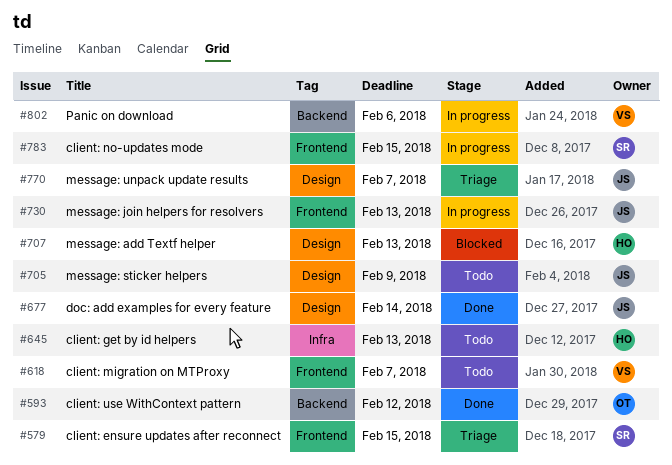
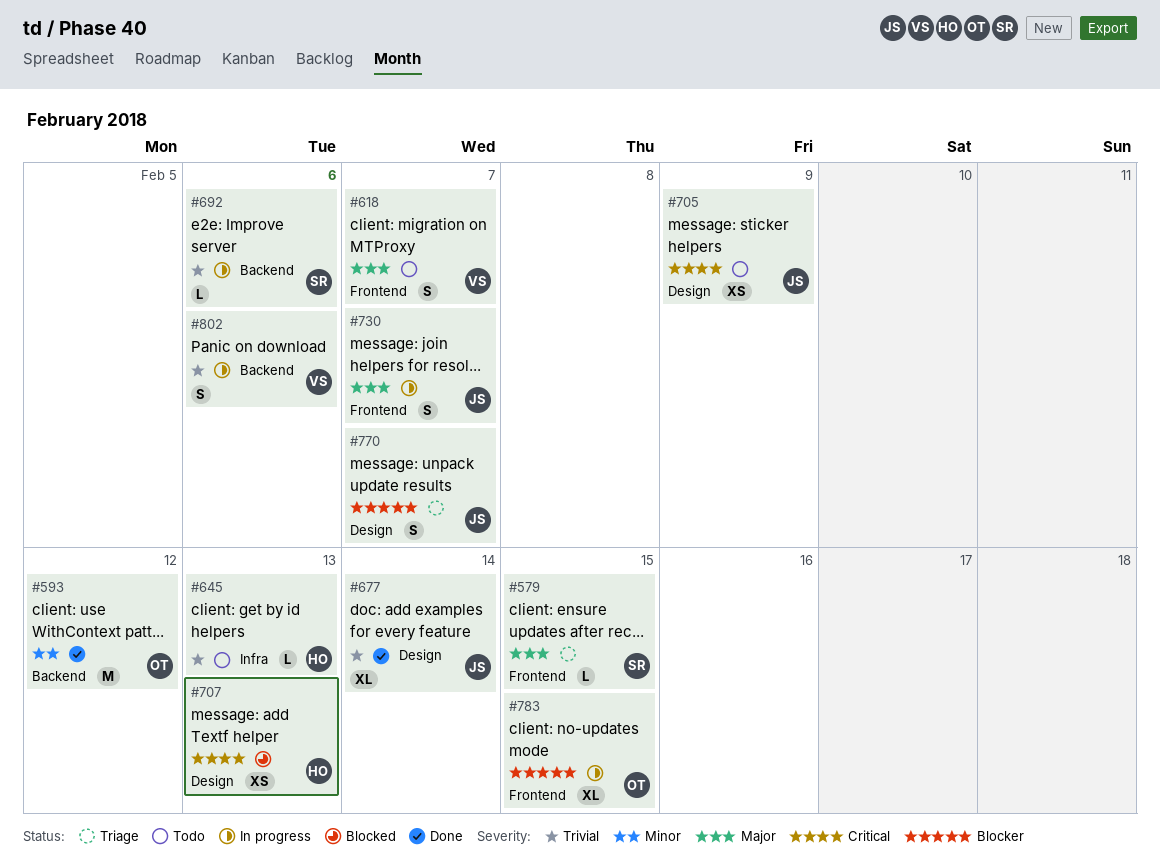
#692: none -> present
#730, due: Feb 13 -> Feb 7
#783, owner: SR -> OT

